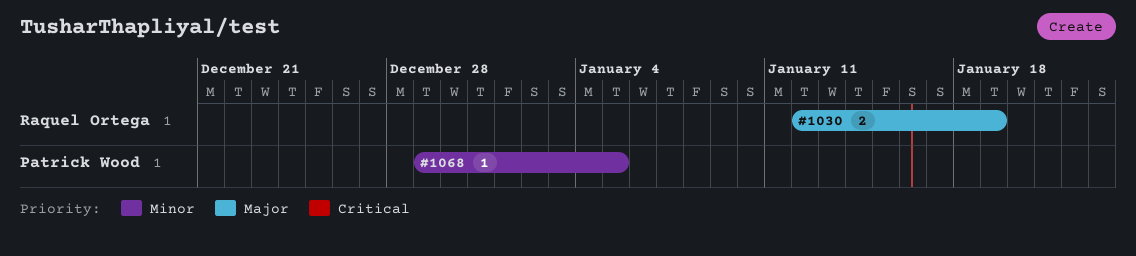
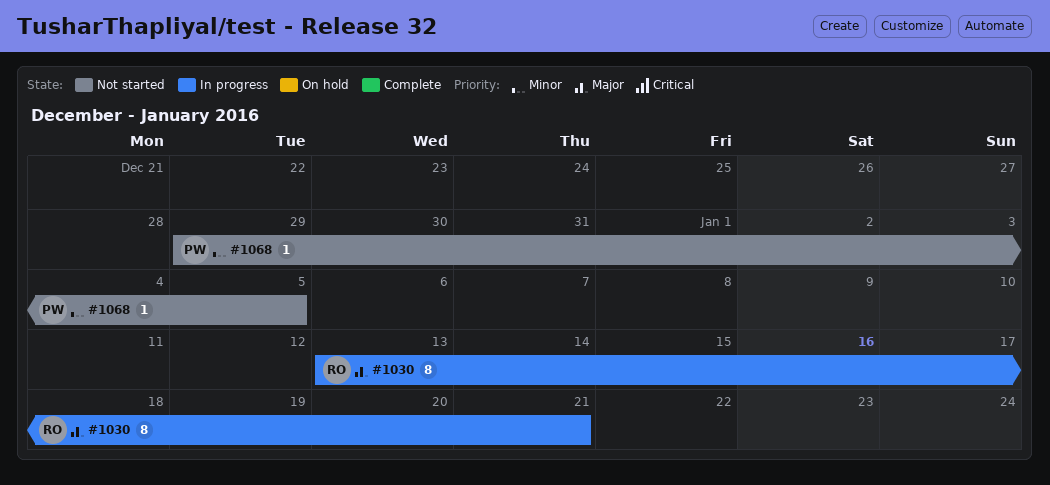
#1030, estimate: 2 -> 8
#1030, start: Jan 12 -> Jan 13
#1030, due: Jan 19 -> Jan 21

